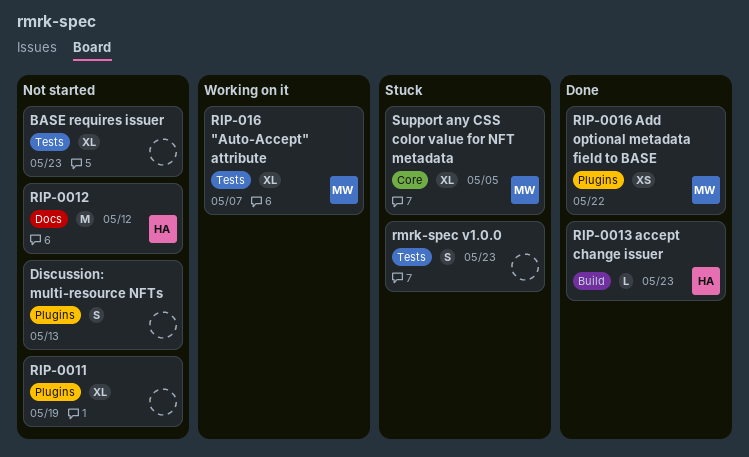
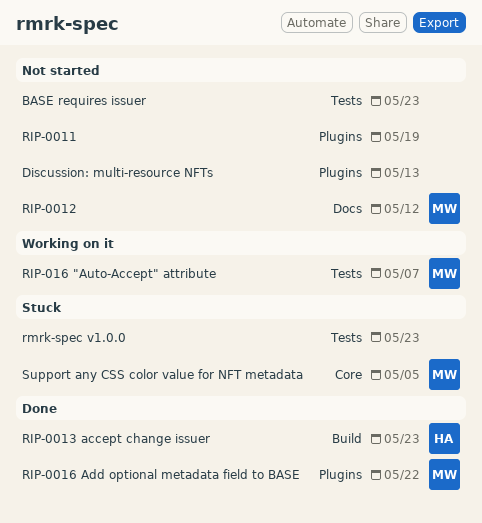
RIP-0012, owner: HA -> MW

